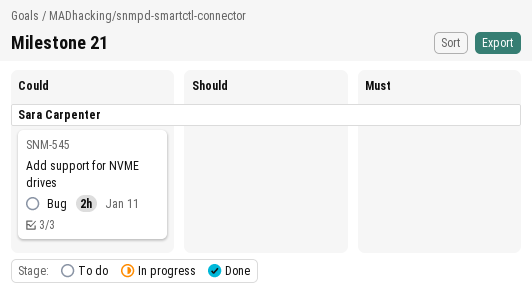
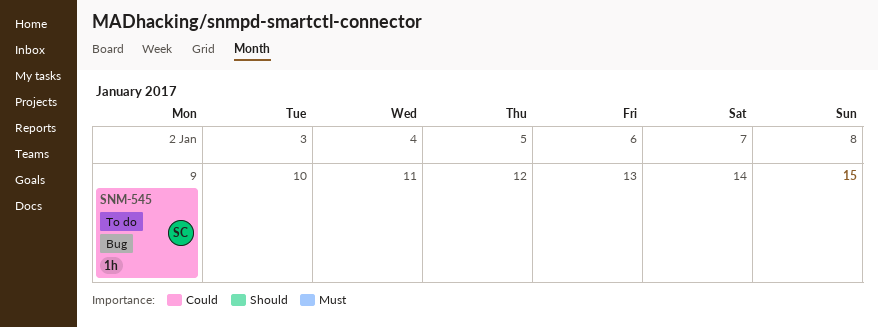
SNM-545, estimate: 2h -> 1h
SNM-545, due: Jan 11 -> Jan 9

